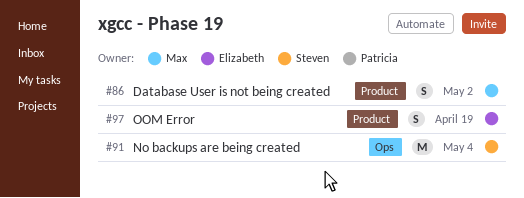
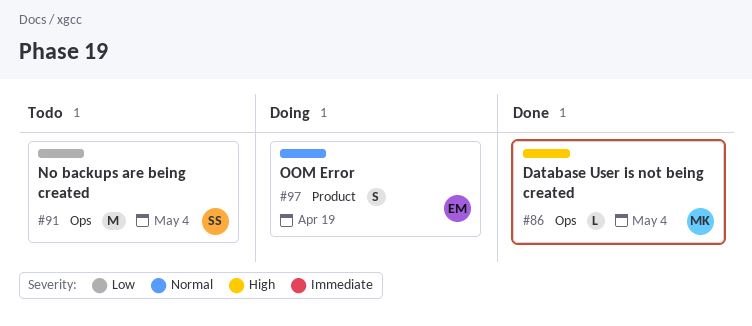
#86, label: Product -> Ops
#86, estimate: S -> L
#86, due: May 2 -> May 4

